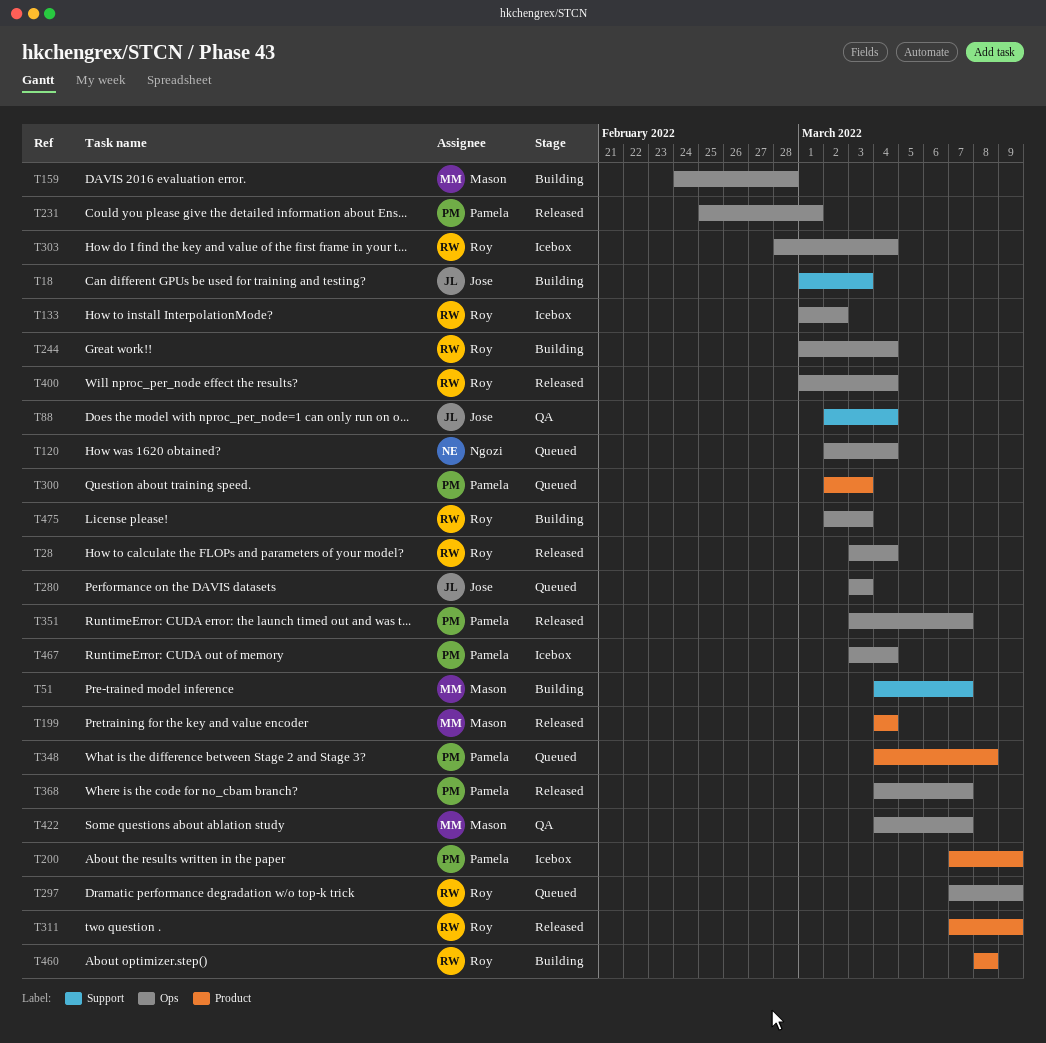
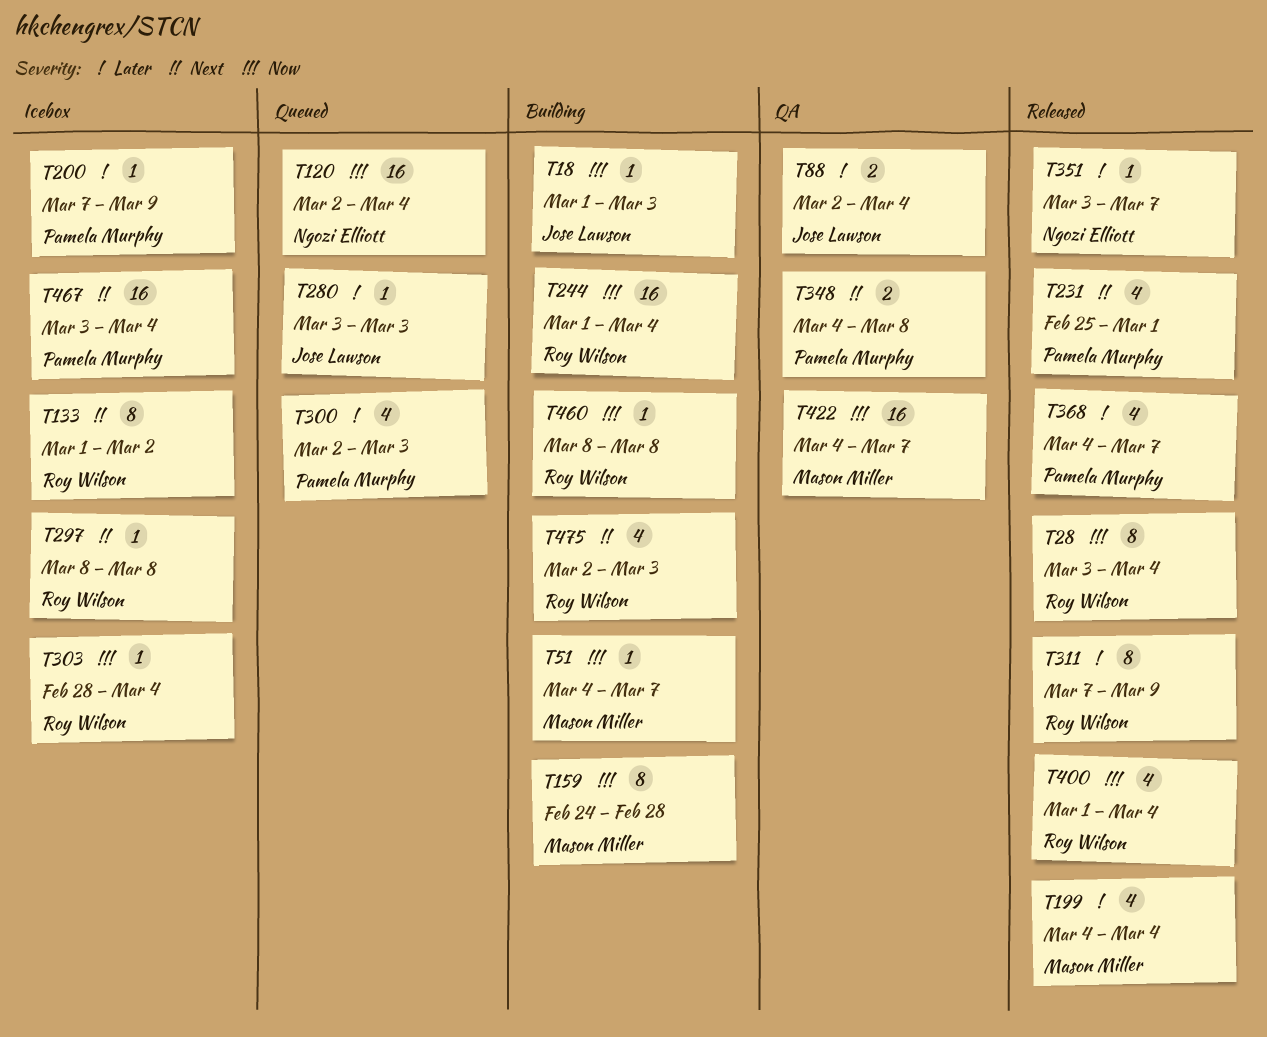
T297, status: Queued -> Icebox
T297, start: Mar 7 -> Mar 8
T297, due: Mar 9 -> Mar 8
T348, status: Queued -> QA
T351, owner: Pamela Murphy -> Ngozi Elliott

